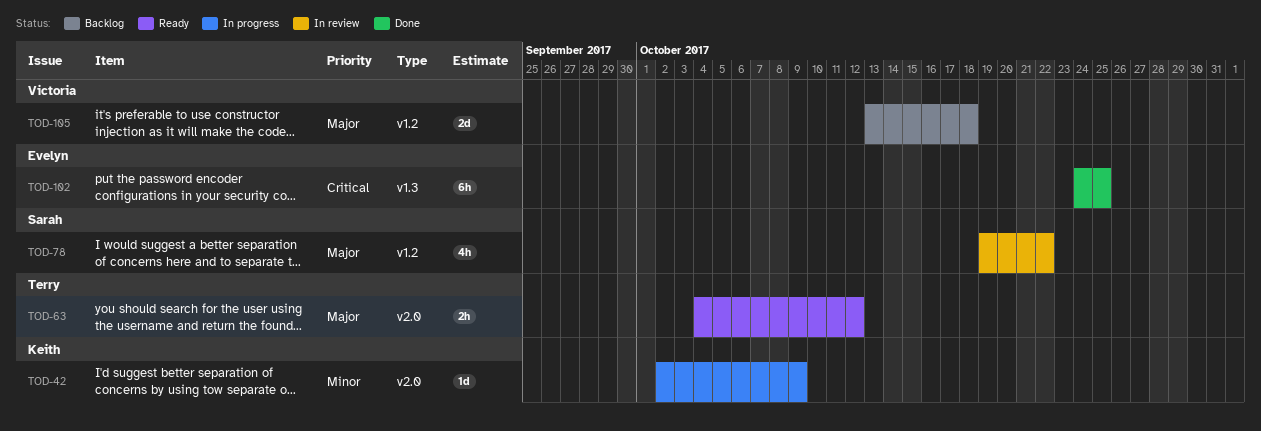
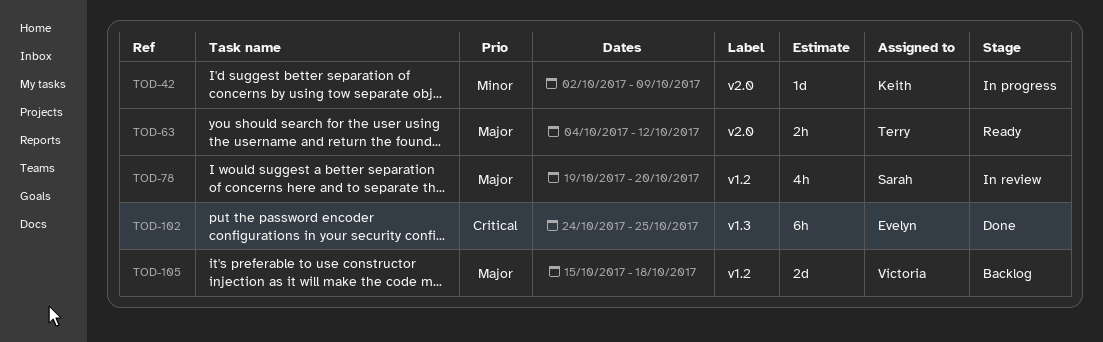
TOD-78, due: Oct 22 -> Oct 20
TOD-105, start: Oct 13 -> Oct 15

